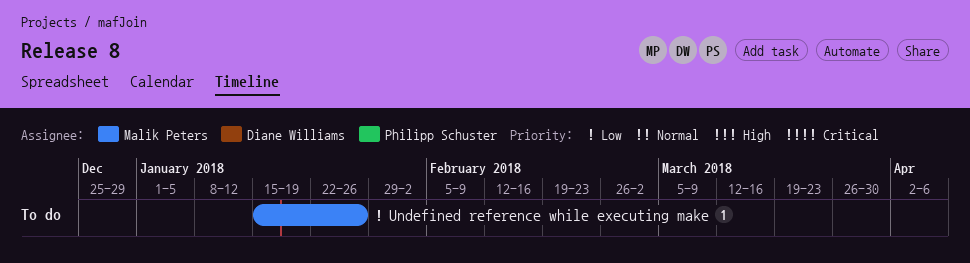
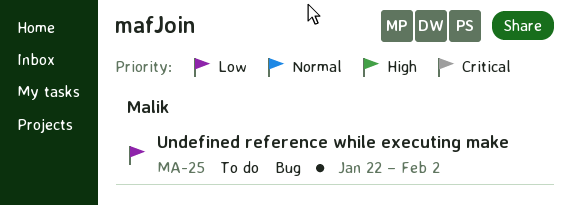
Undefined reference while executing make, start: Jan 15 -> Jan 22
Undefined reference while executing make, due: Jan 26 -> Feb 2

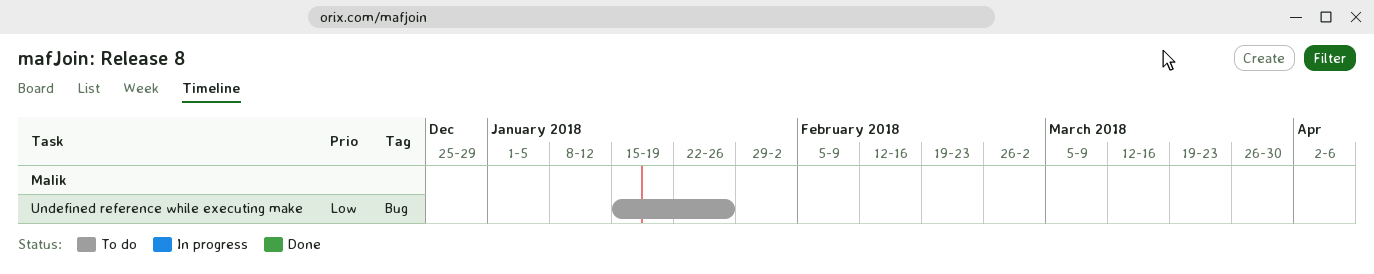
Undefined reference while executing make, start: Jan 22 -> Jan 15
Undefined reference while executing make, due: Feb 2 -> Jan 26

